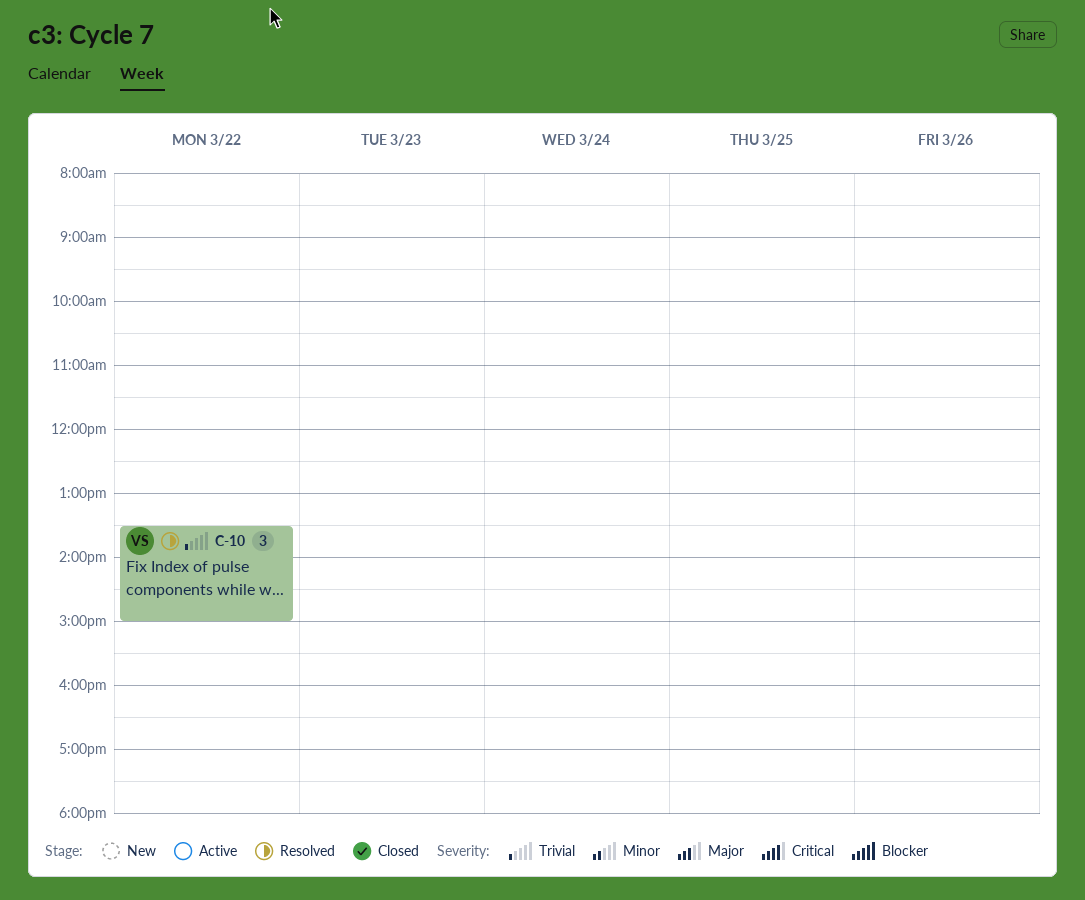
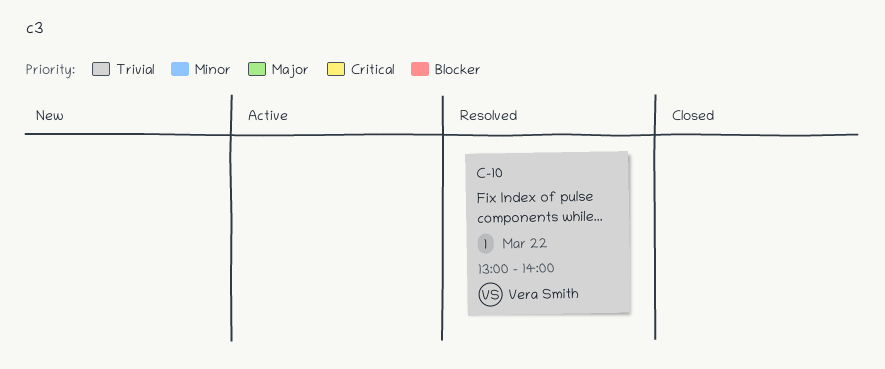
C-10, estimate: 3 -> 1
C-10, begins: 13:30 -> 13:00
C-10, ends: 15:00 -> 14:00

